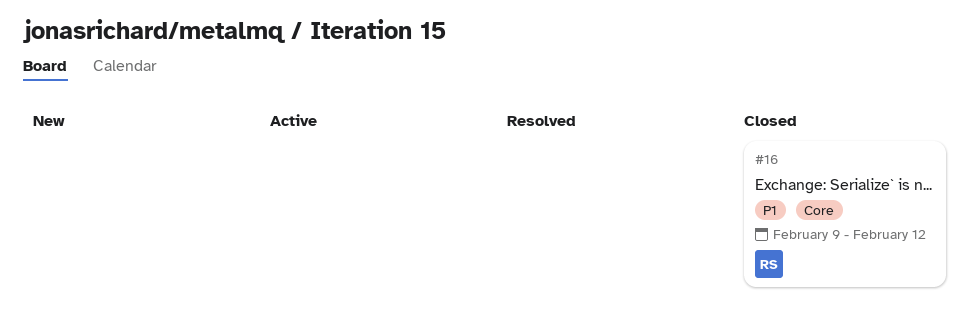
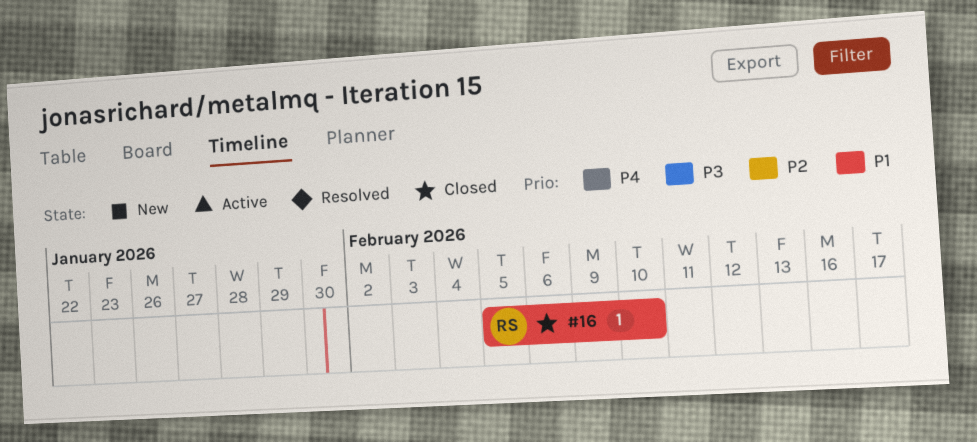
#16, start: Feb 9 -> Feb 5
#16, due: Feb 12 -> Feb 10

